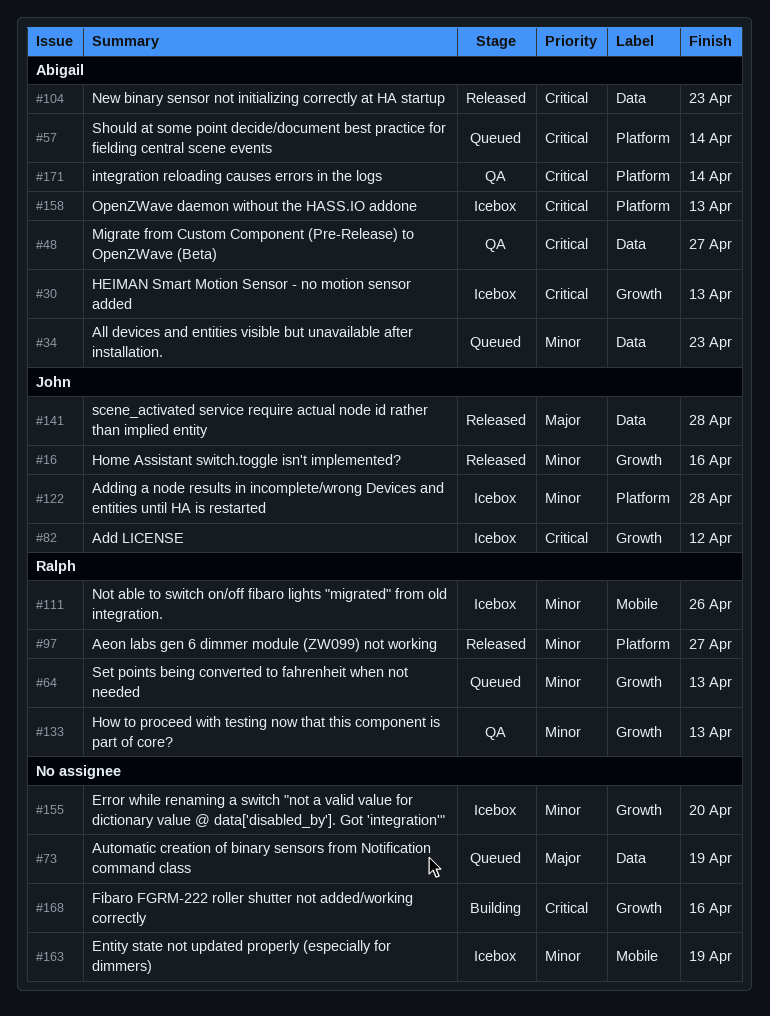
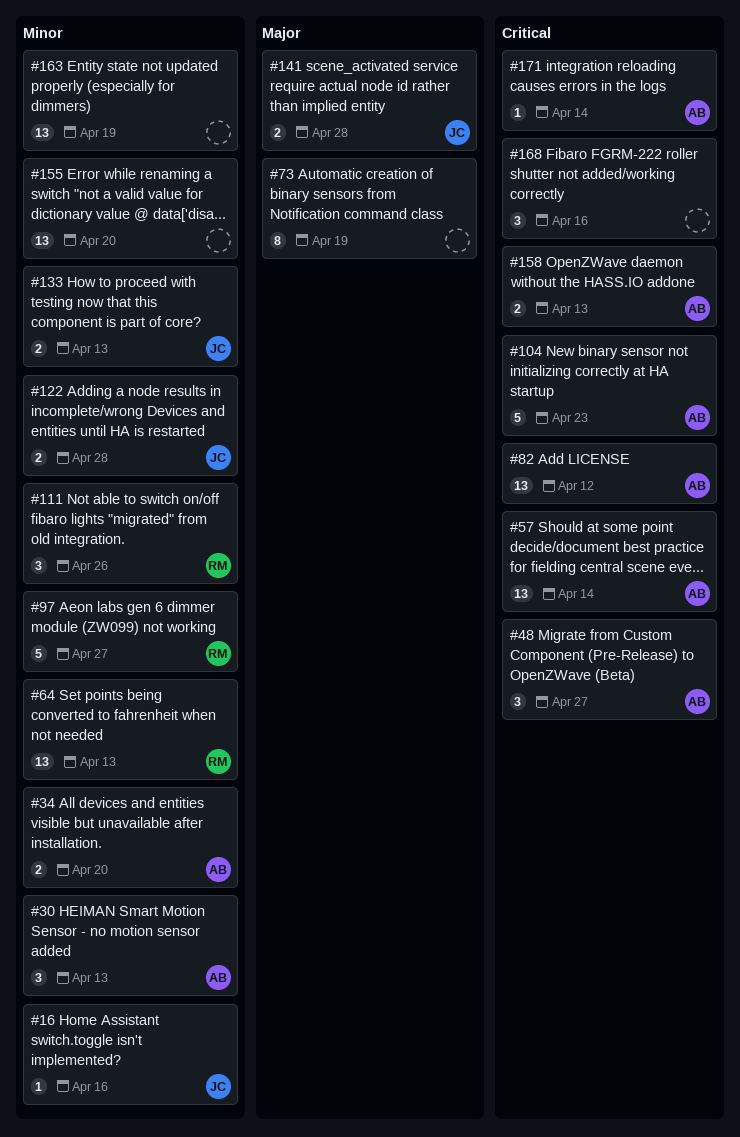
#30, priority: Critical -> Minor
#34, due: Apr 23 -> Apr 20
#82, owner: John -> Abigail
#133, owner: Ralph -> John

